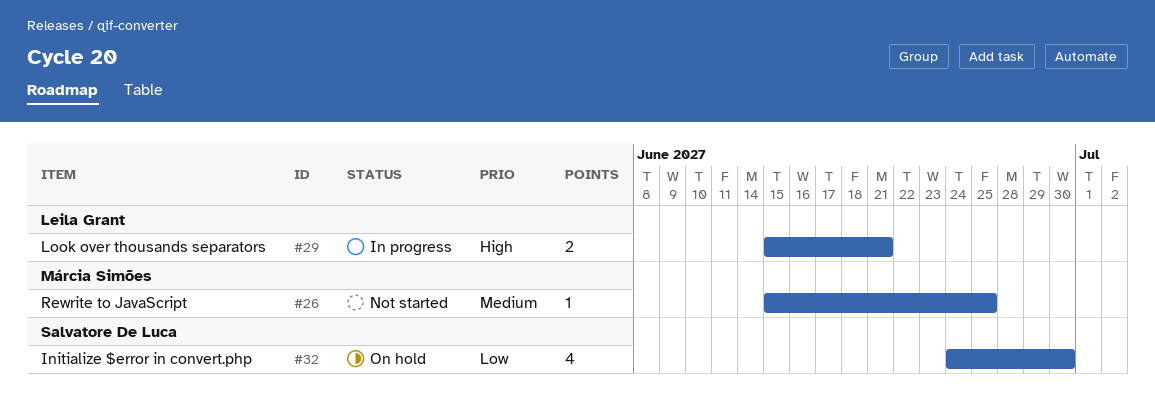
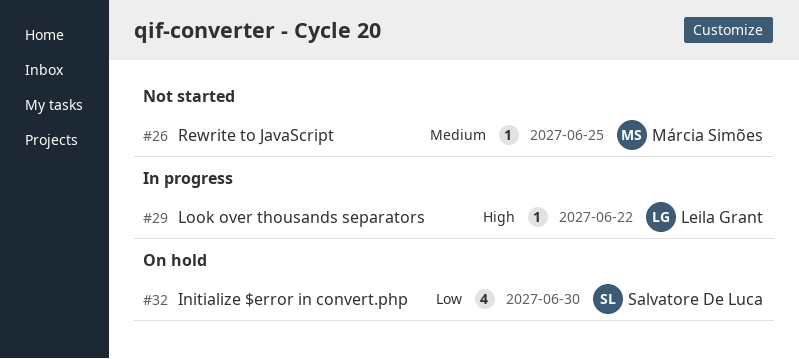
#29, estimate: 2 -> 1
#29, due: Jun 21 -> Jun 22

